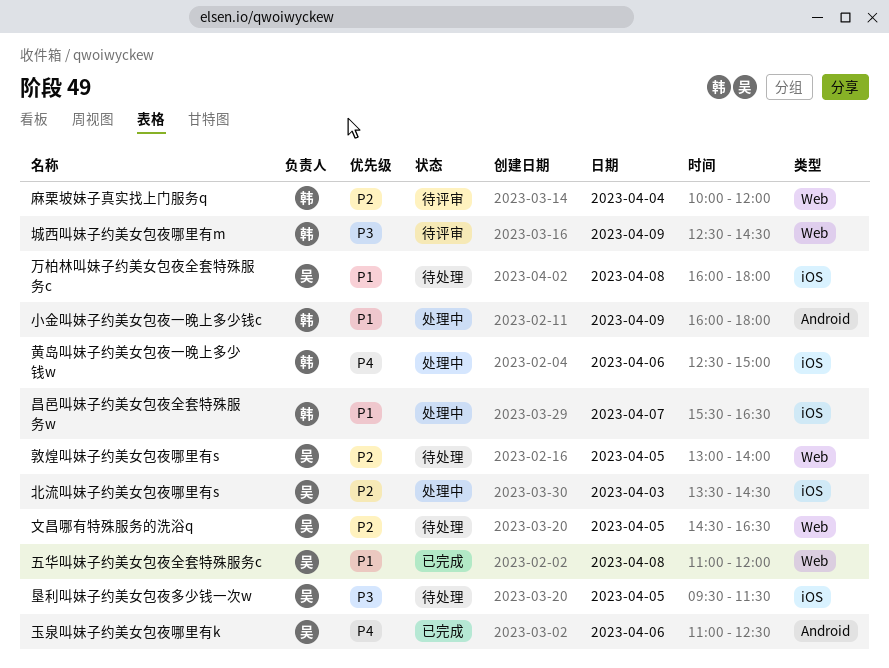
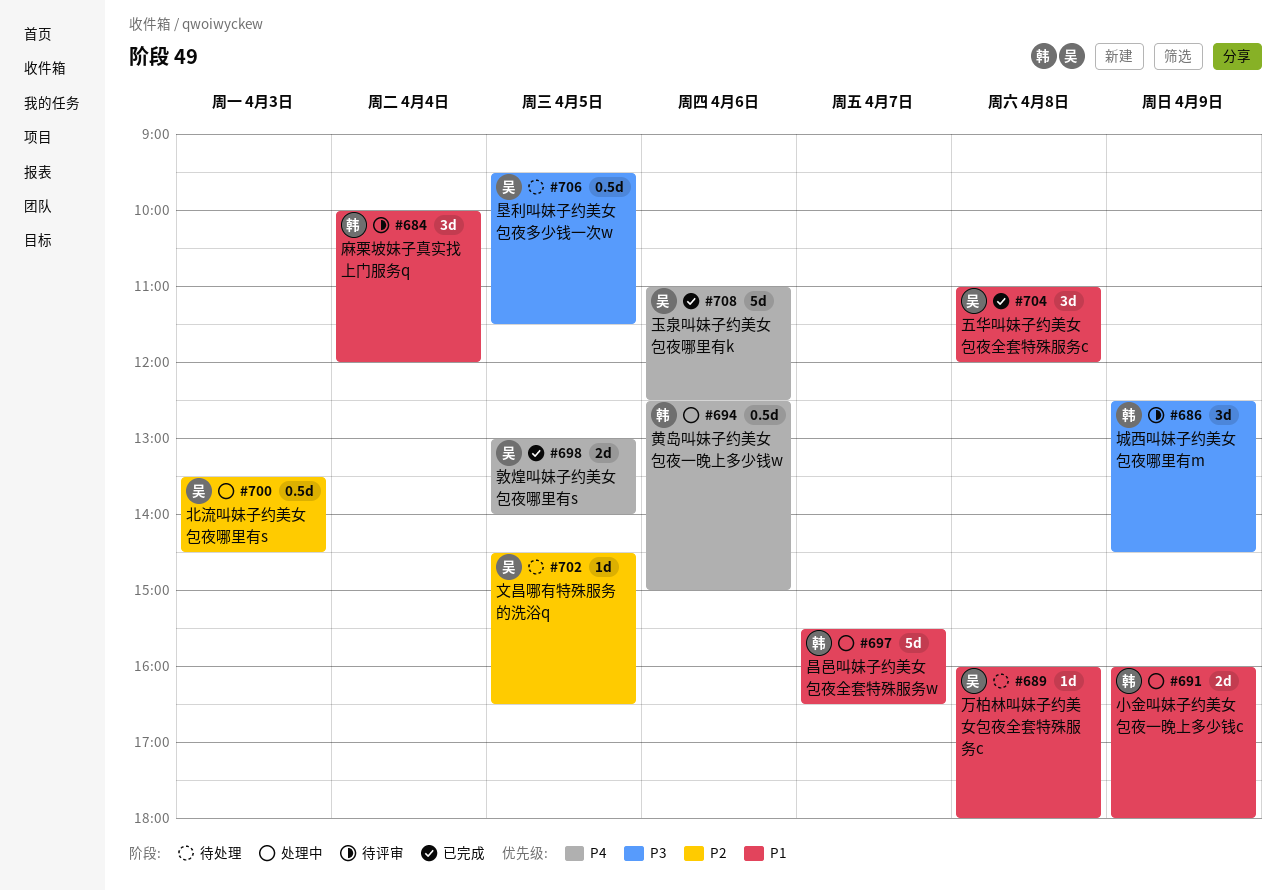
敦煌叫妹子约美女包夜哪里有s, status: 待处理 -> 已完成
敦煌叫妹子约美女包夜哪里有s, priority: P2 -> P4
麻栗坡妹子真实找上门服务q, priority: P2 -> P1

